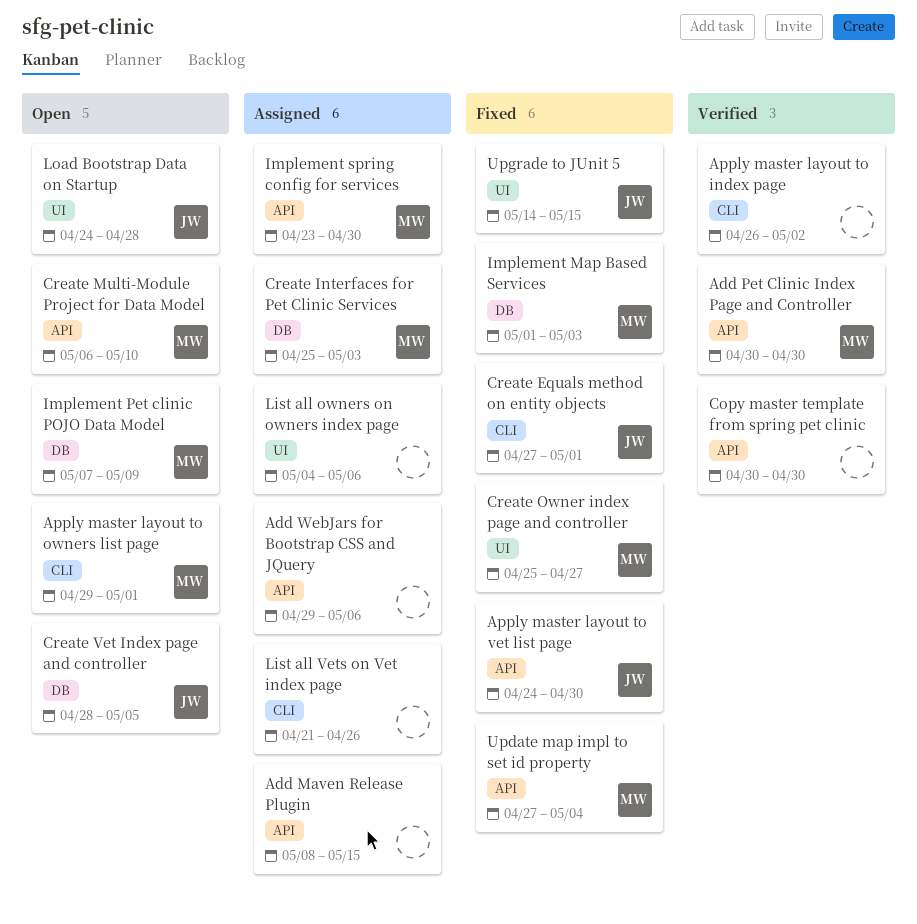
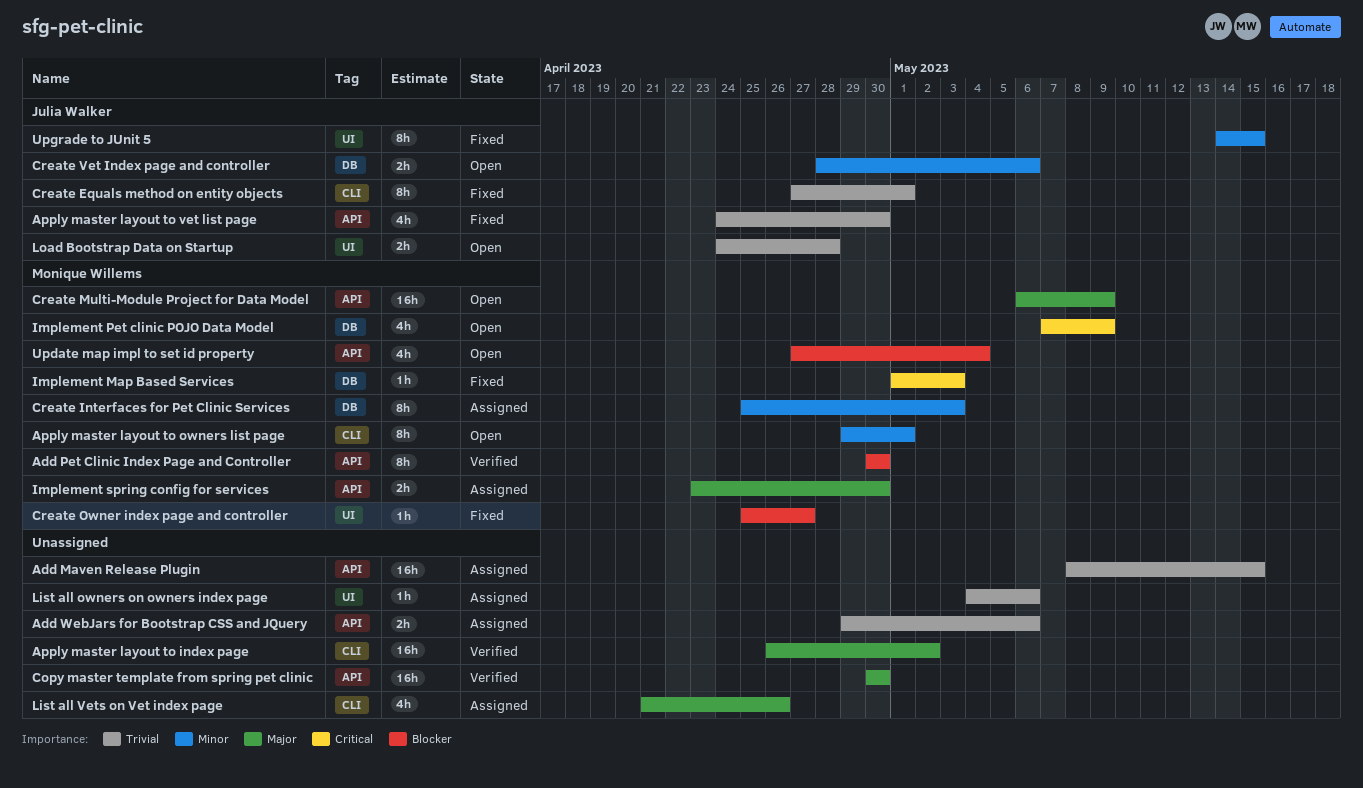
Create Multi-Module Project for Data Model, due: May 10 -> May 9
Create Vet Index page and controller, due: May 5 -> May 6
Update map impl to set id property, status: Fixed -> Open

